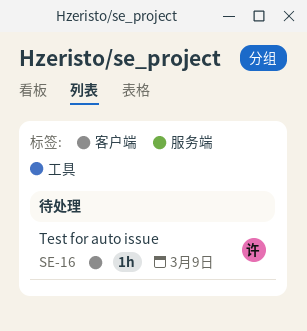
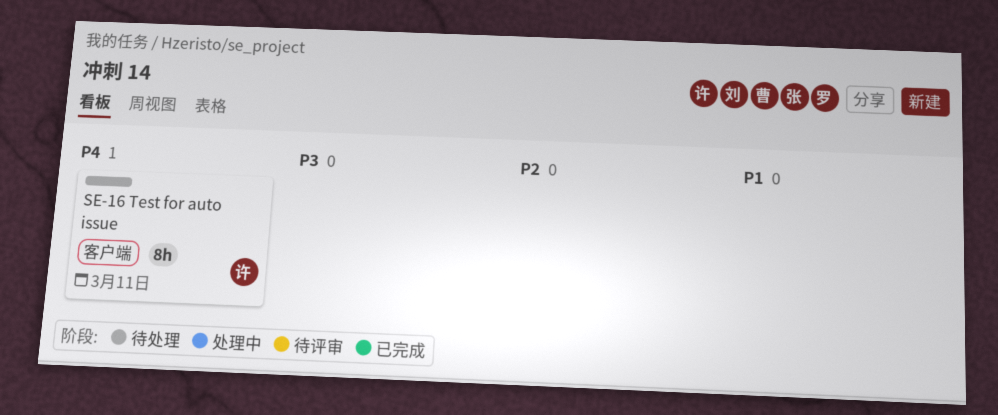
SE-16, estimate: 1h -> 8h
SE-16, due: Mar 9 -> Mar 11

